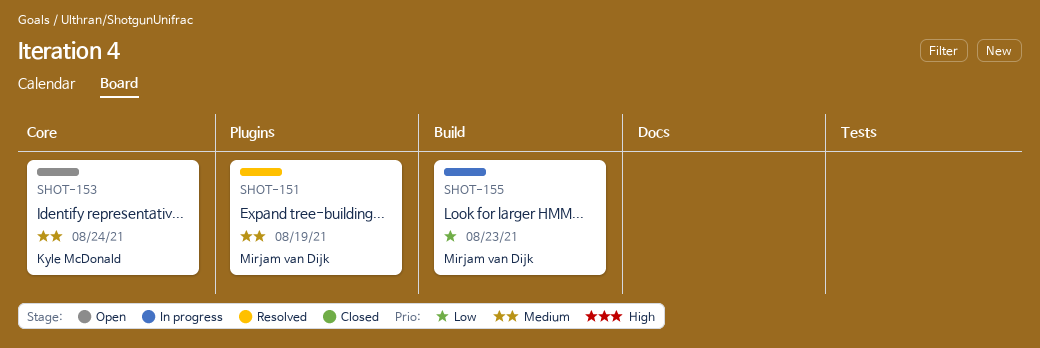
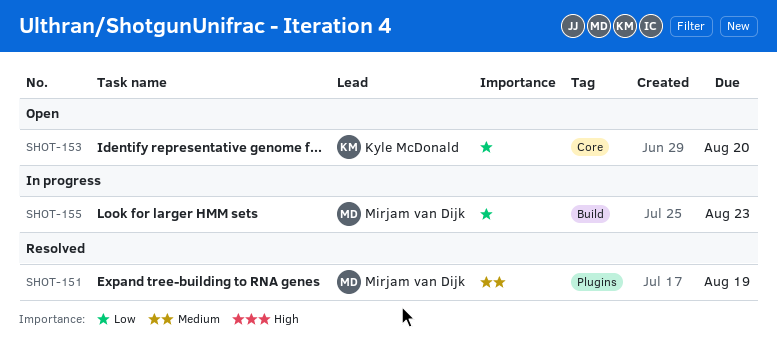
SHOT-153, priority: Medium -> Low
SHOT-153, due: Aug 24 -> Aug 20

